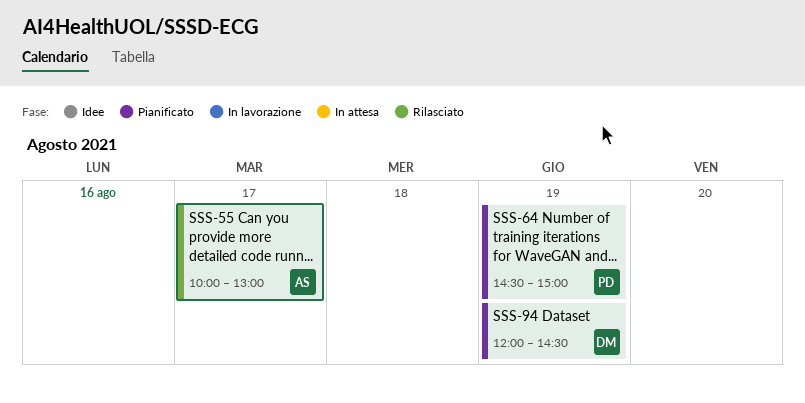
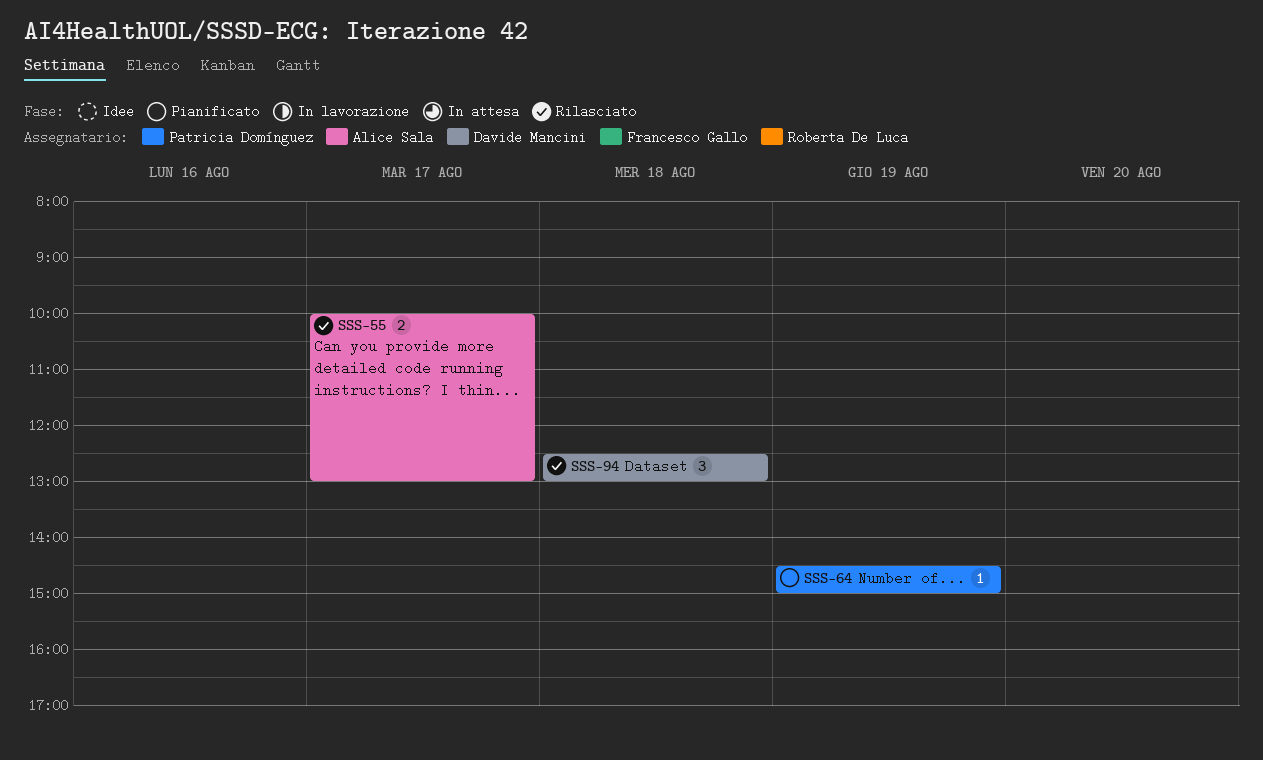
SSS-94, status: Pianificato -> Rilasciato
SSS-94, day: Aug 19 -> Aug 18
SSS-94, begins: 12:00 -> 12:30
SSS-94, ends: 14:30 -> 13:00

